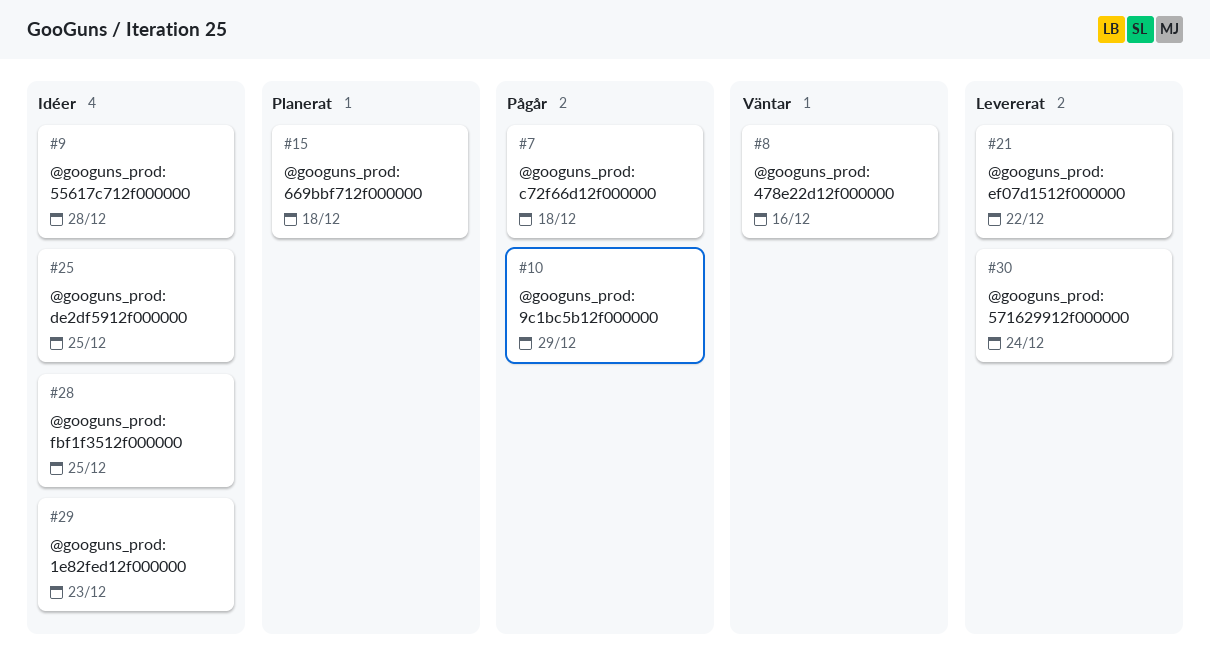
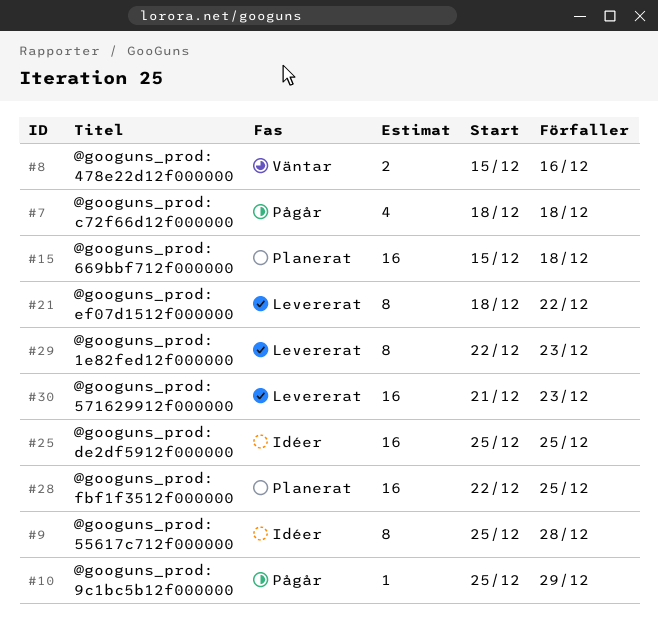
#28, status: Idéer -> Planerat
#29, status: Idéer -> Levererat
#30, due: Dec 24 -> Dec 23

